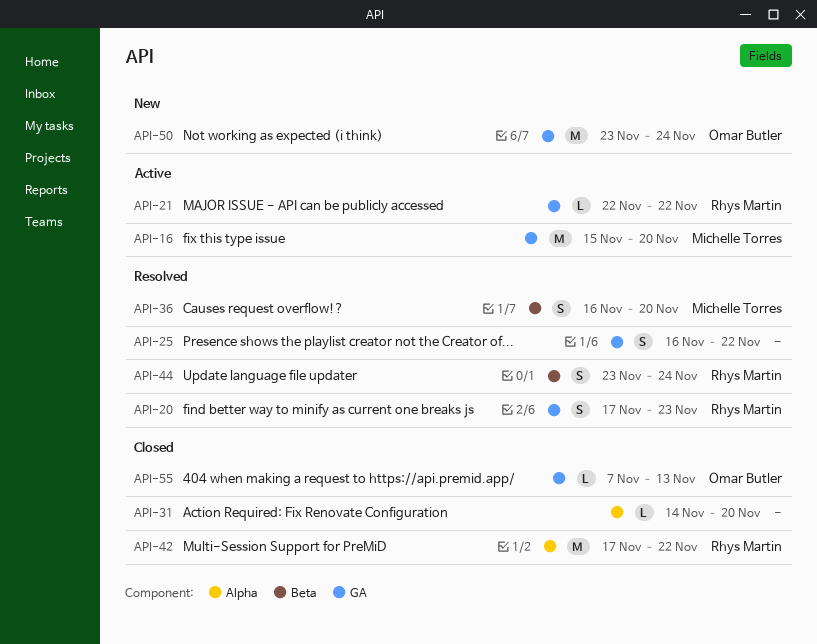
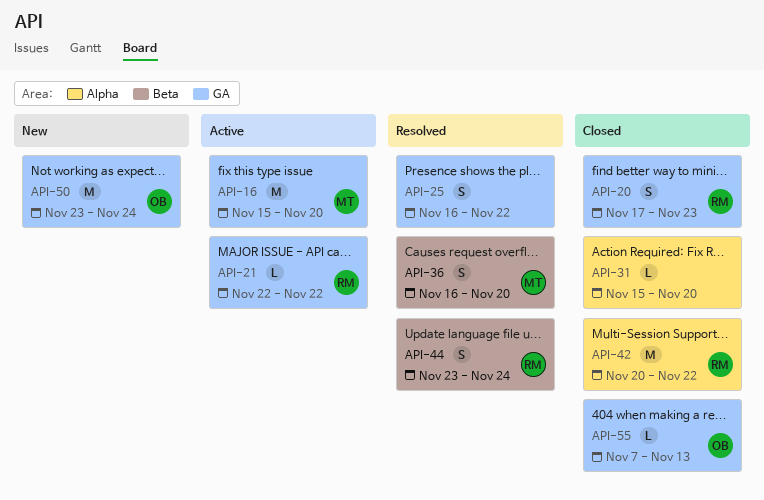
API-20, status: Resolved -> Closed
API-31, start: Nov 14 -> Nov 15
API-42, start: Nov 17 -> Nov 20

